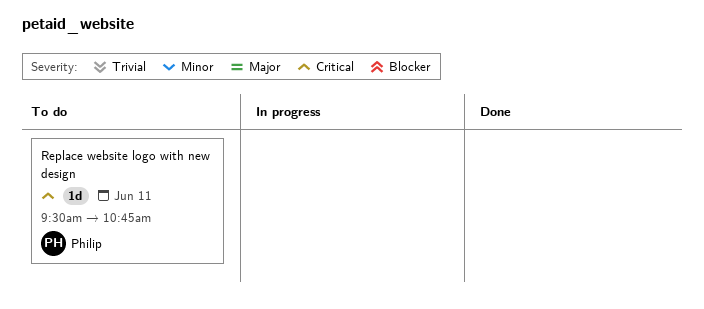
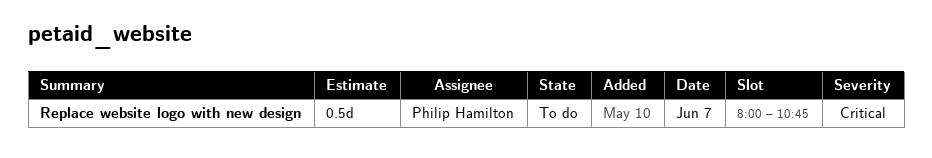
Replace website logo with new design, estimate: 1d -> 0.5d
Replace website logo with new design, day: Jun 11 -> Jun 7
Replace website logo with new design, begins: 09:30 -> 08:00

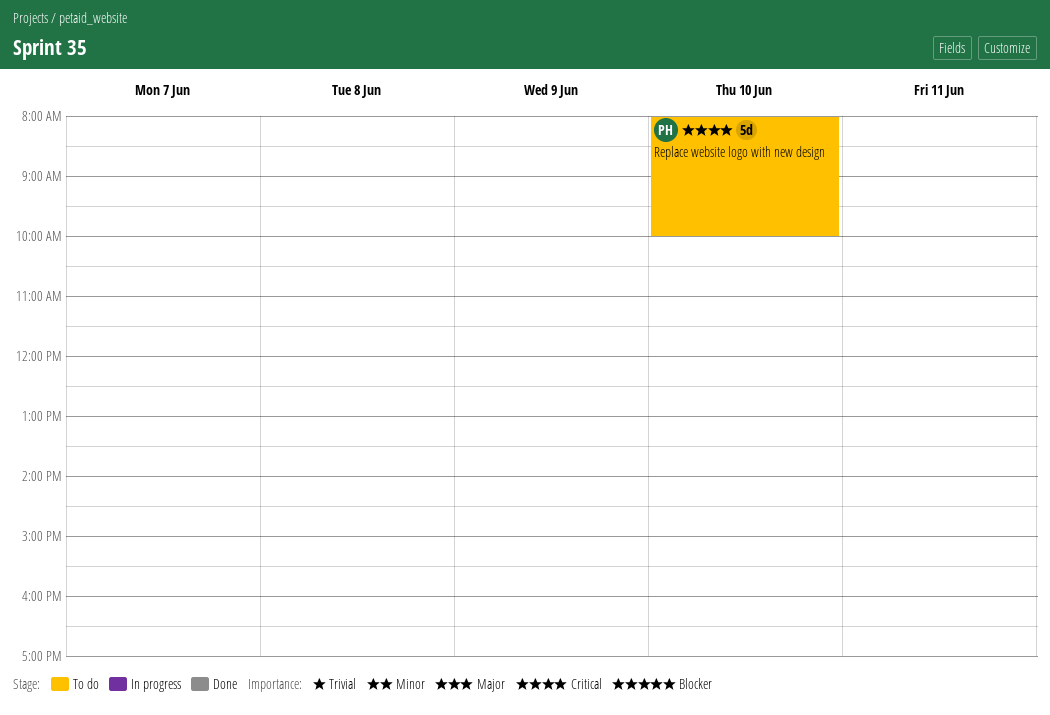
Replace website logo with new design, estimate: 0.5d -> 5d
Replace website logo with new design, day: Jun 7 -> Jun 10
Replace website logo with new design, ends: 10:45 -> 10:00

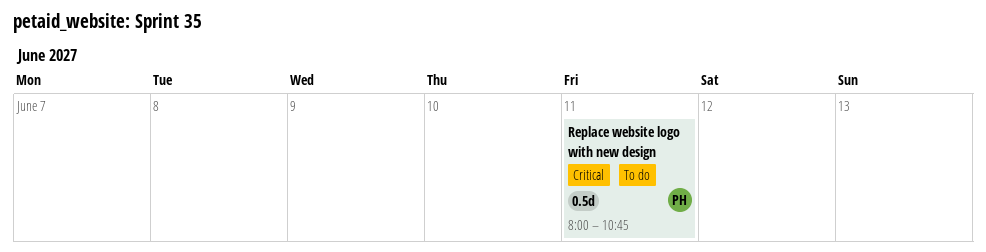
Replace website logo with new design, estimate: 5d -> 0.5d
Replace website logo with new design, day: Jun 10 -> Jun 11
Replace website logo with new design, ends: 10:00 -> 10:45

